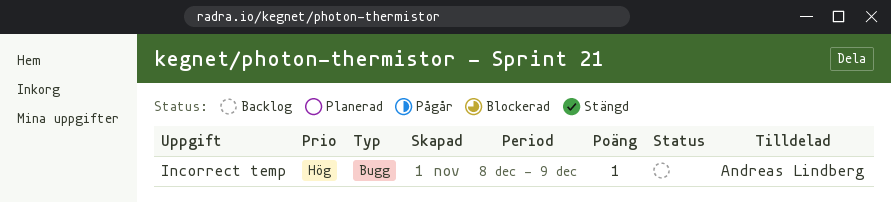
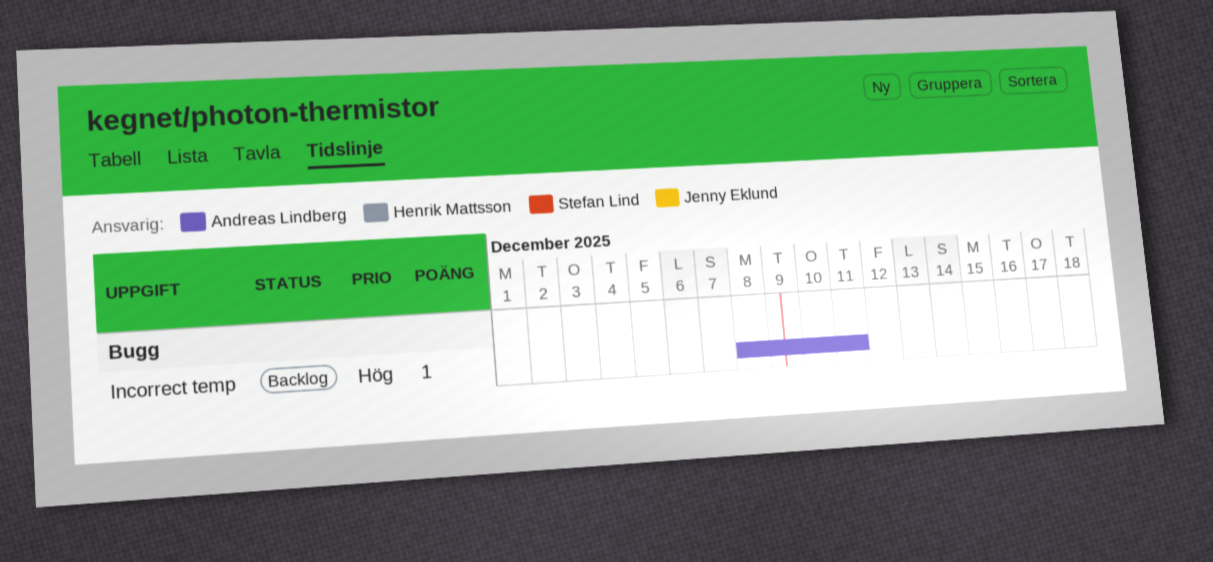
Incorrect temp, due: Dec 9 -> Dec 11

